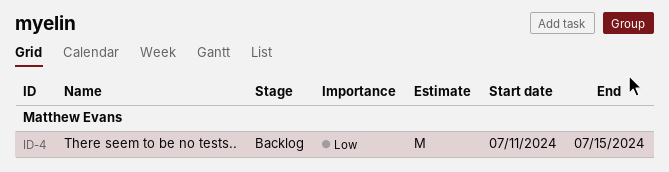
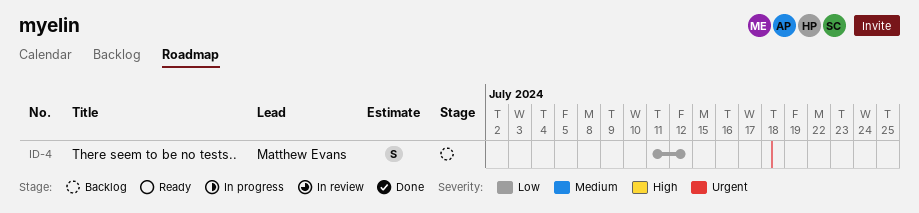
ID-4, estimate: M -> S
ID-4, due: Jul 15 -> Jul 12

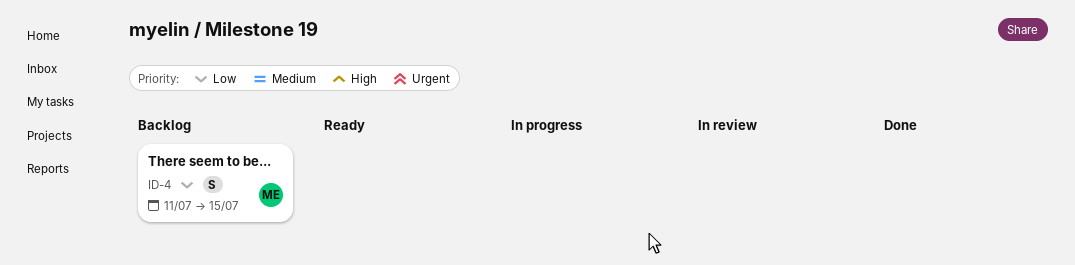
ID-4, due: Jul 12 -> Jul 15

